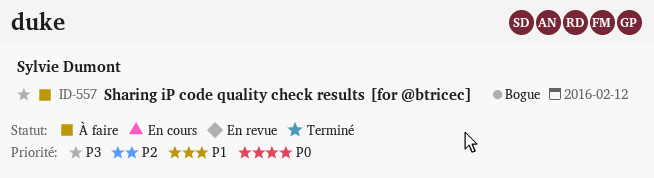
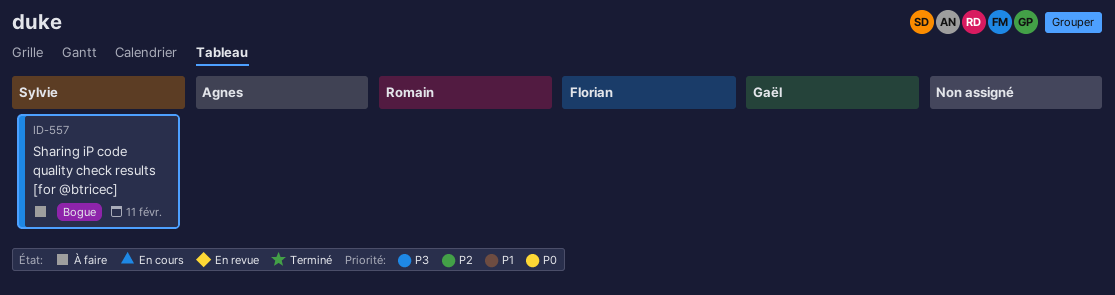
ID-557, due: Feb 12 -> Feb 11

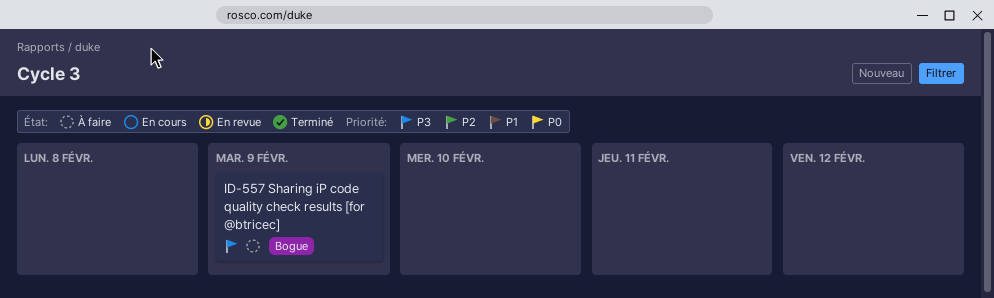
ID-557, due: Feb 11 -> Feb 9

